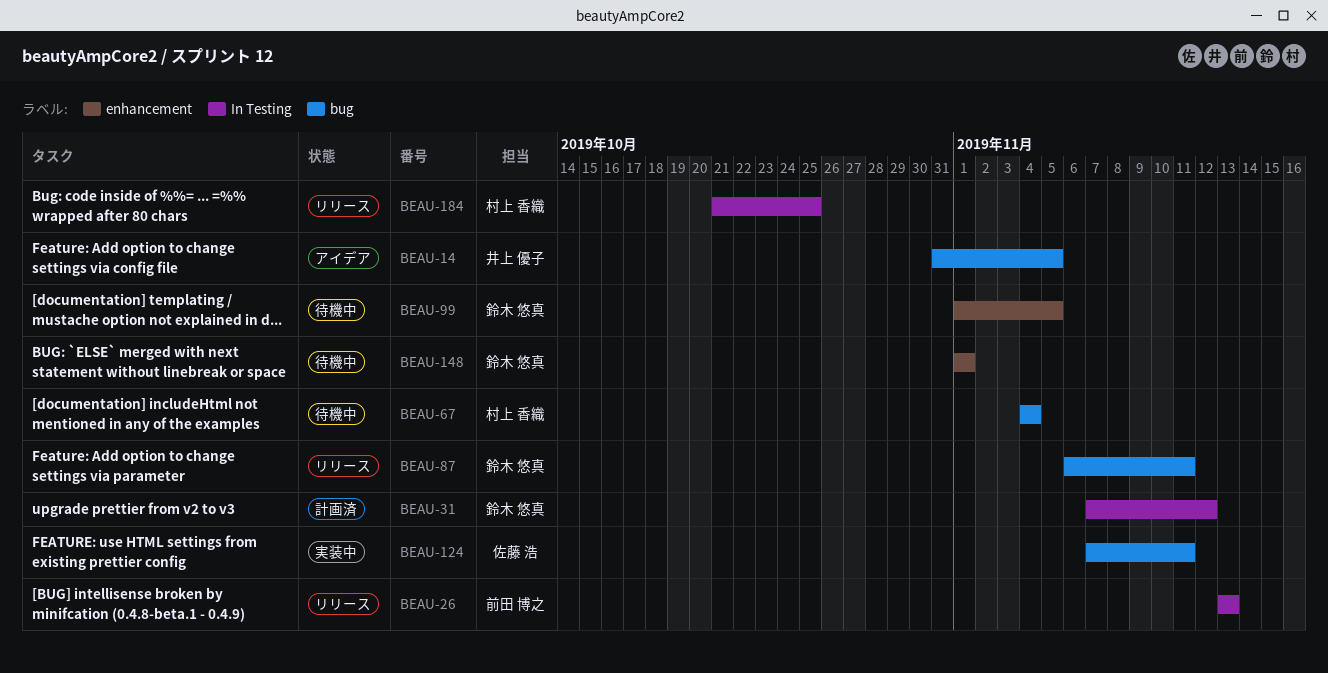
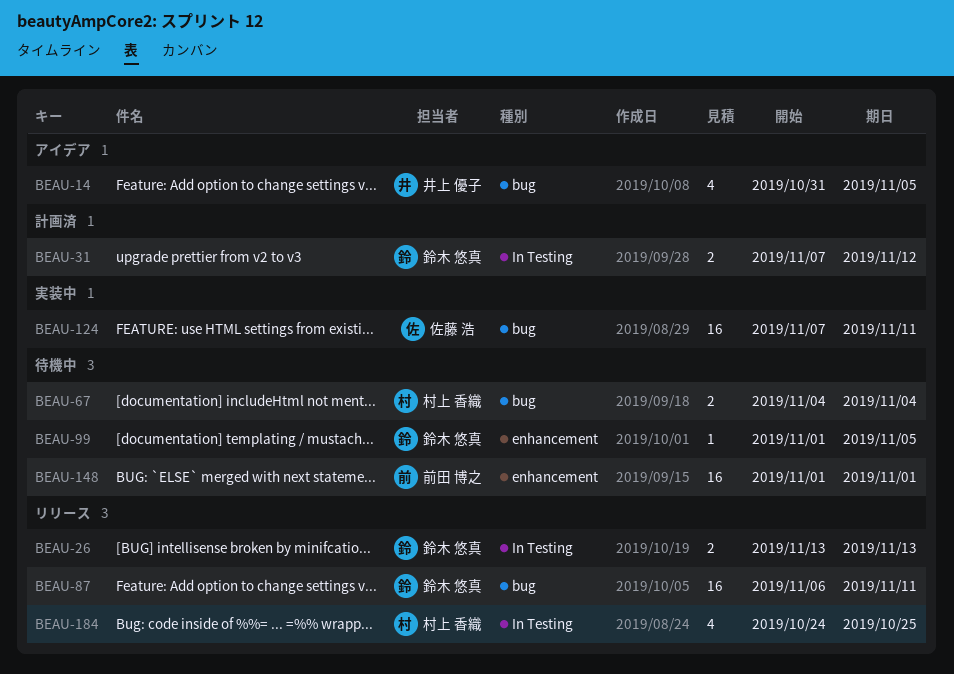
BEAU-26, owner: 前田 博之 -> 鈴木 悠真
BEAU-148, owner: 鈴木 悠真 -> 前田 博之
BEAU-184, start: Oct 21 -> Oct 24

